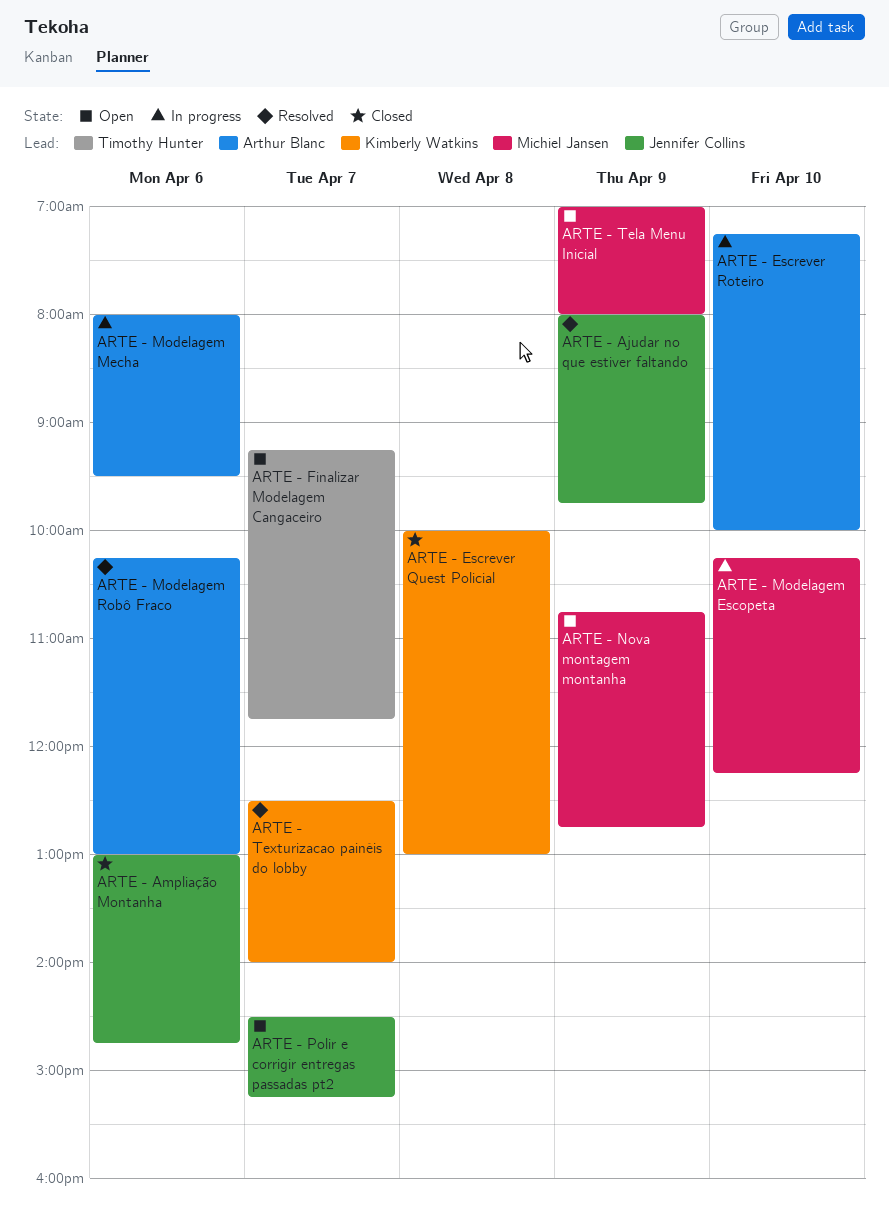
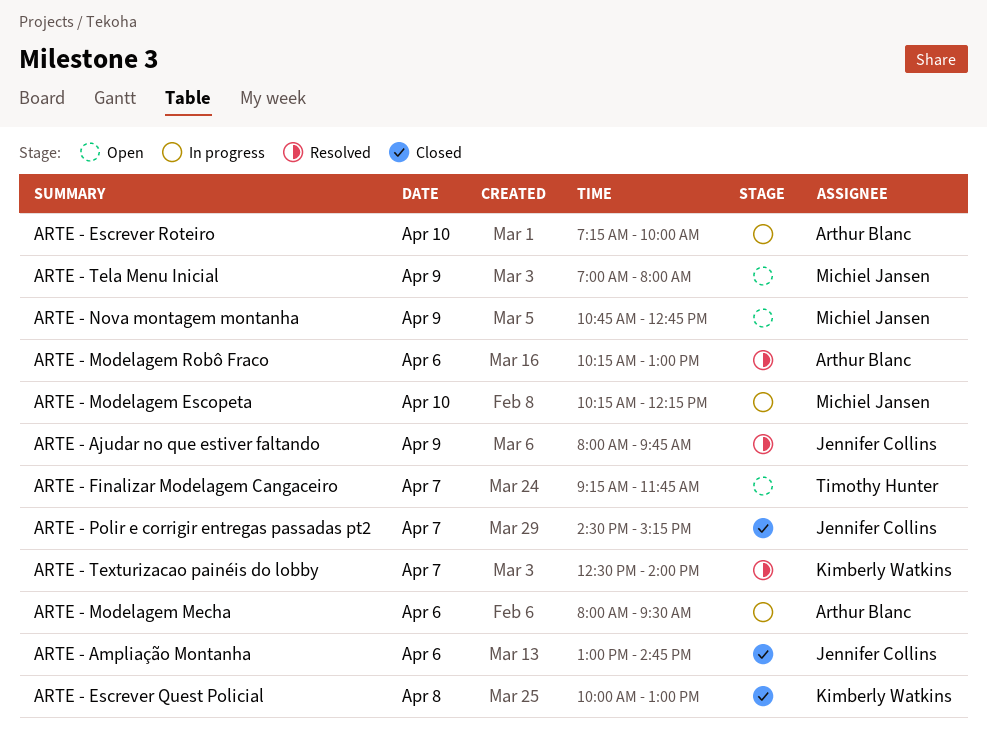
ARTE - Polir e corrigir entregas passadas pt2, status: Open -> Closed

